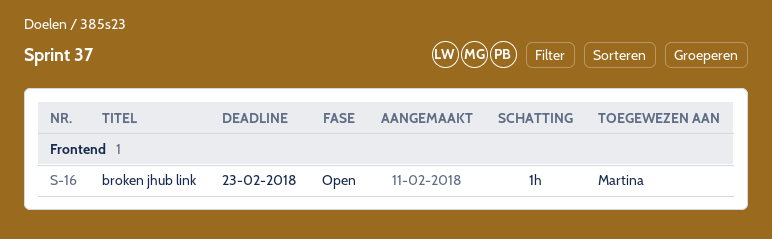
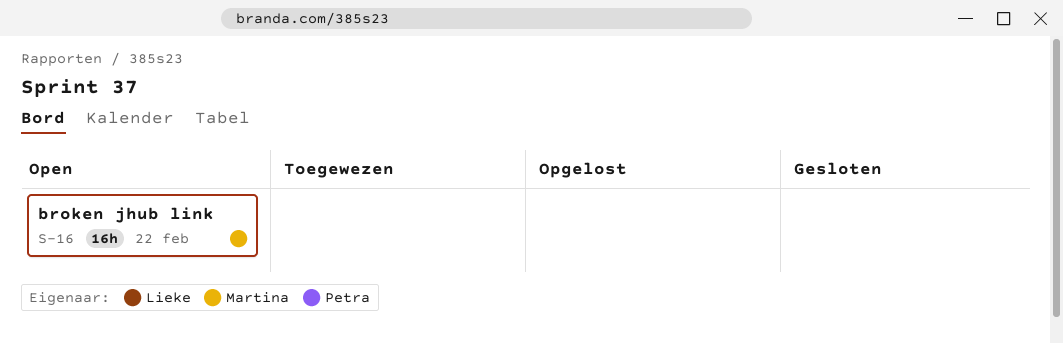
S-16, estimate: 1h -> 16h
S-16, due: Feb 23 -> Feb 22

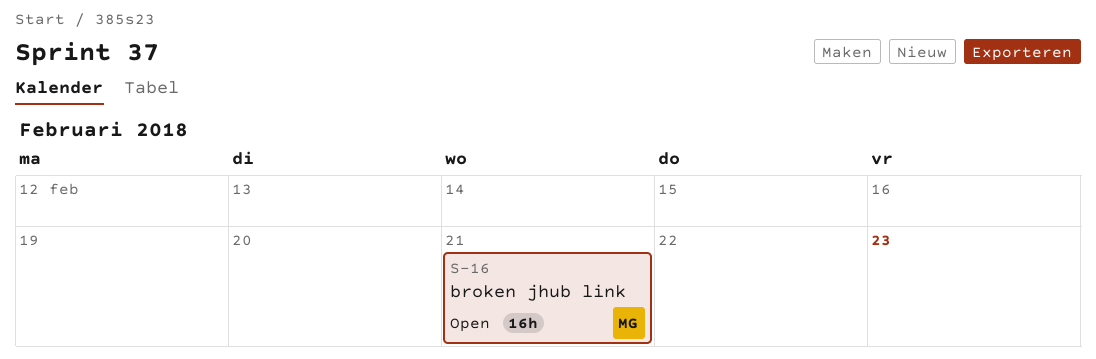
S-16, due: Feb 22 -> Feb 21

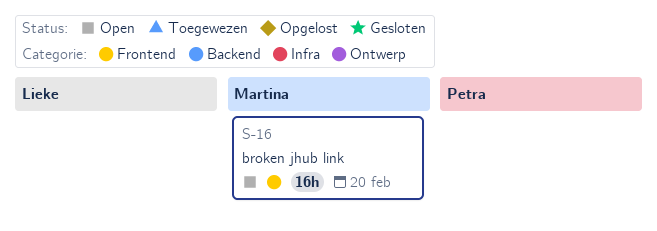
S-16, due: Feb 21 -> Feb 20

